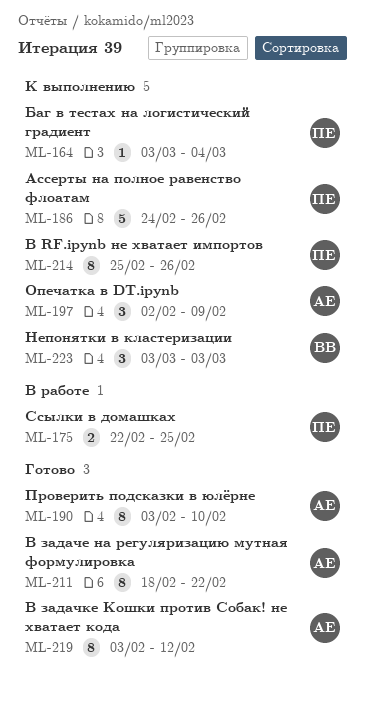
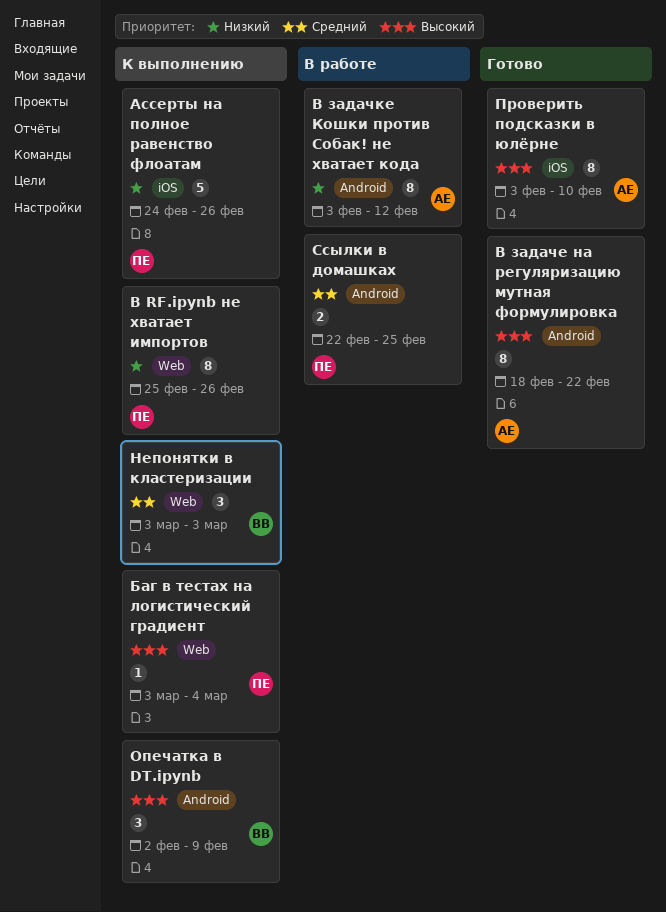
В задачке Кошки против Собак! не хватает кода, status: Готово -> В работе
Опечатка в DT.ipynb, owner: АЕ -> ВВ

